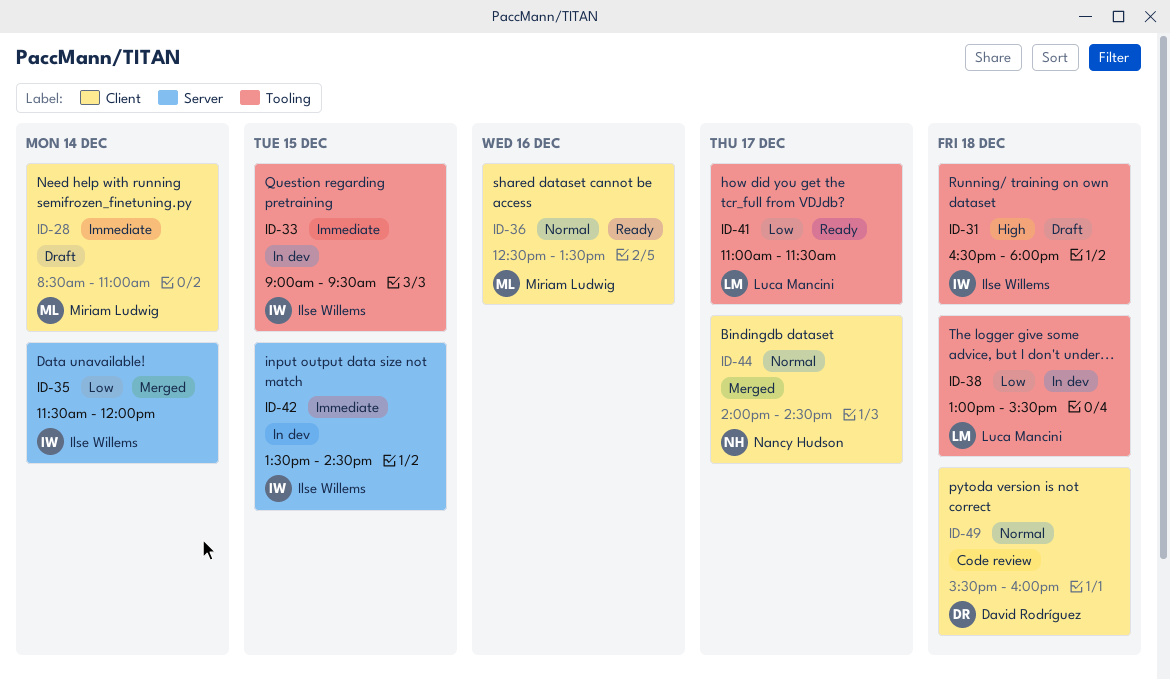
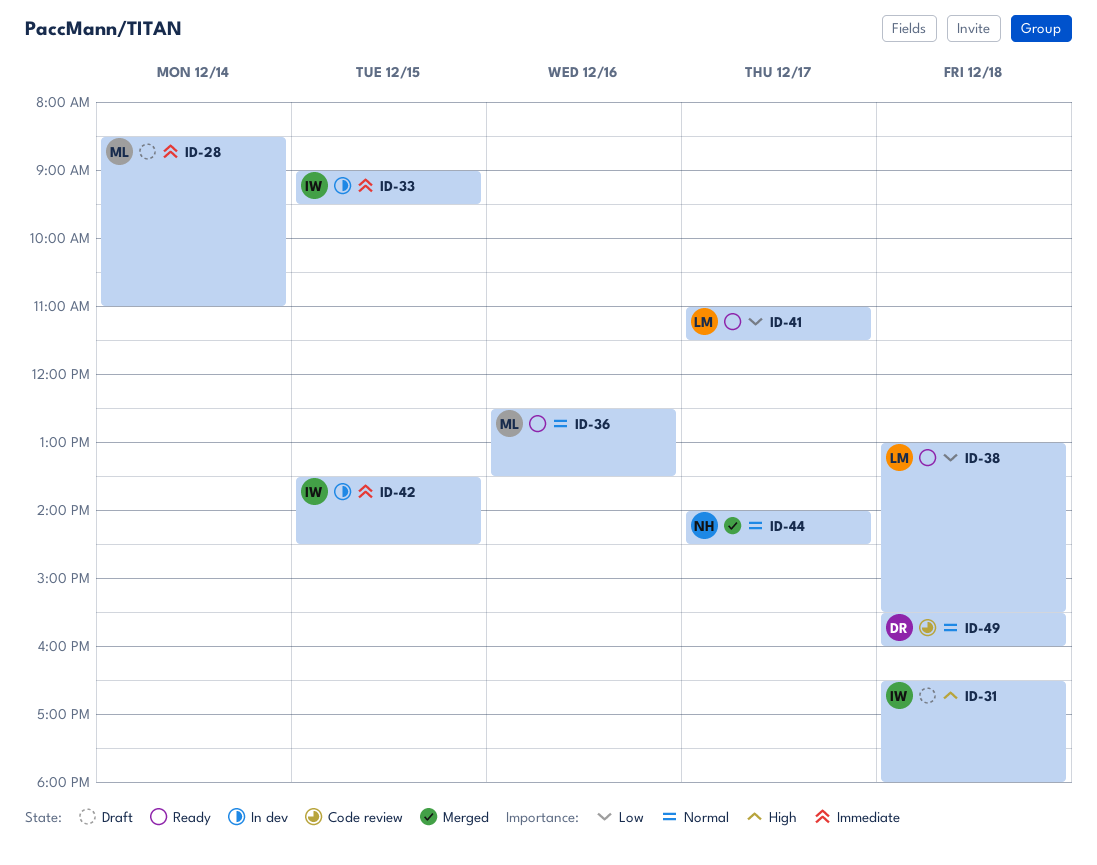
ID-35: present -> none
ID-38, status: In dev -> Ready

